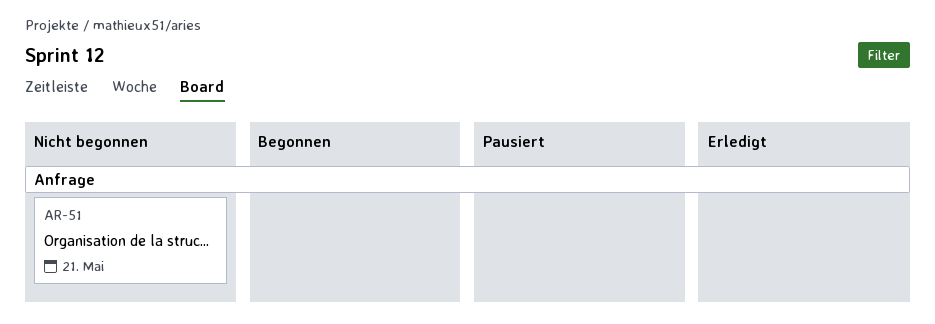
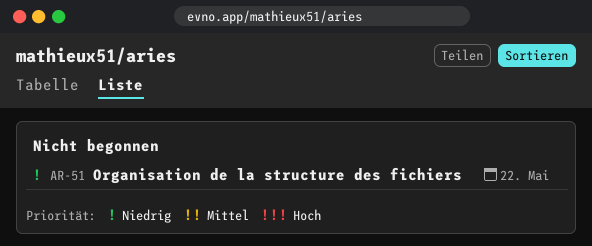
AR-51, due: May 21 -> May 22

